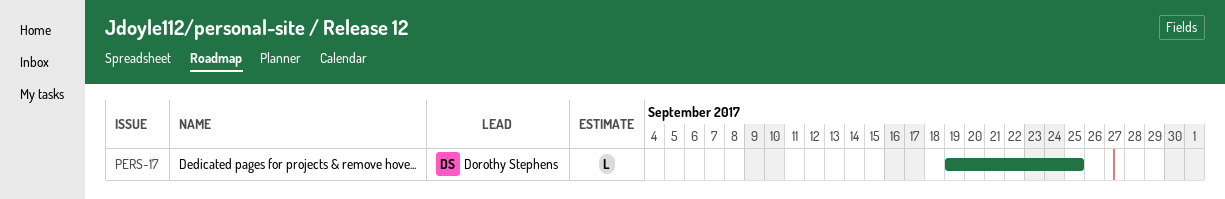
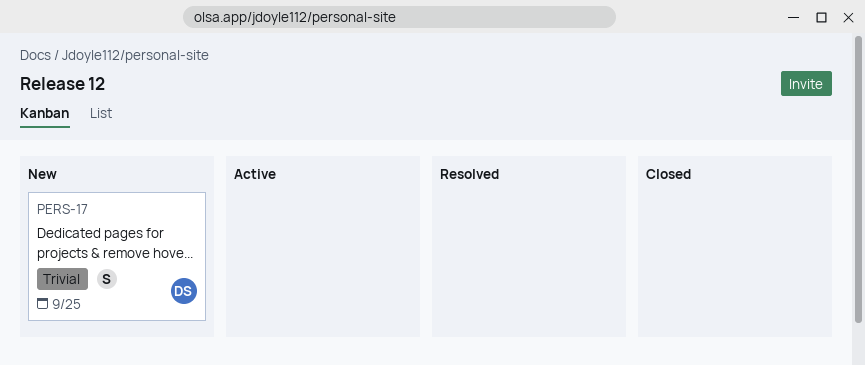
PERS-17, estimate: L -> S

